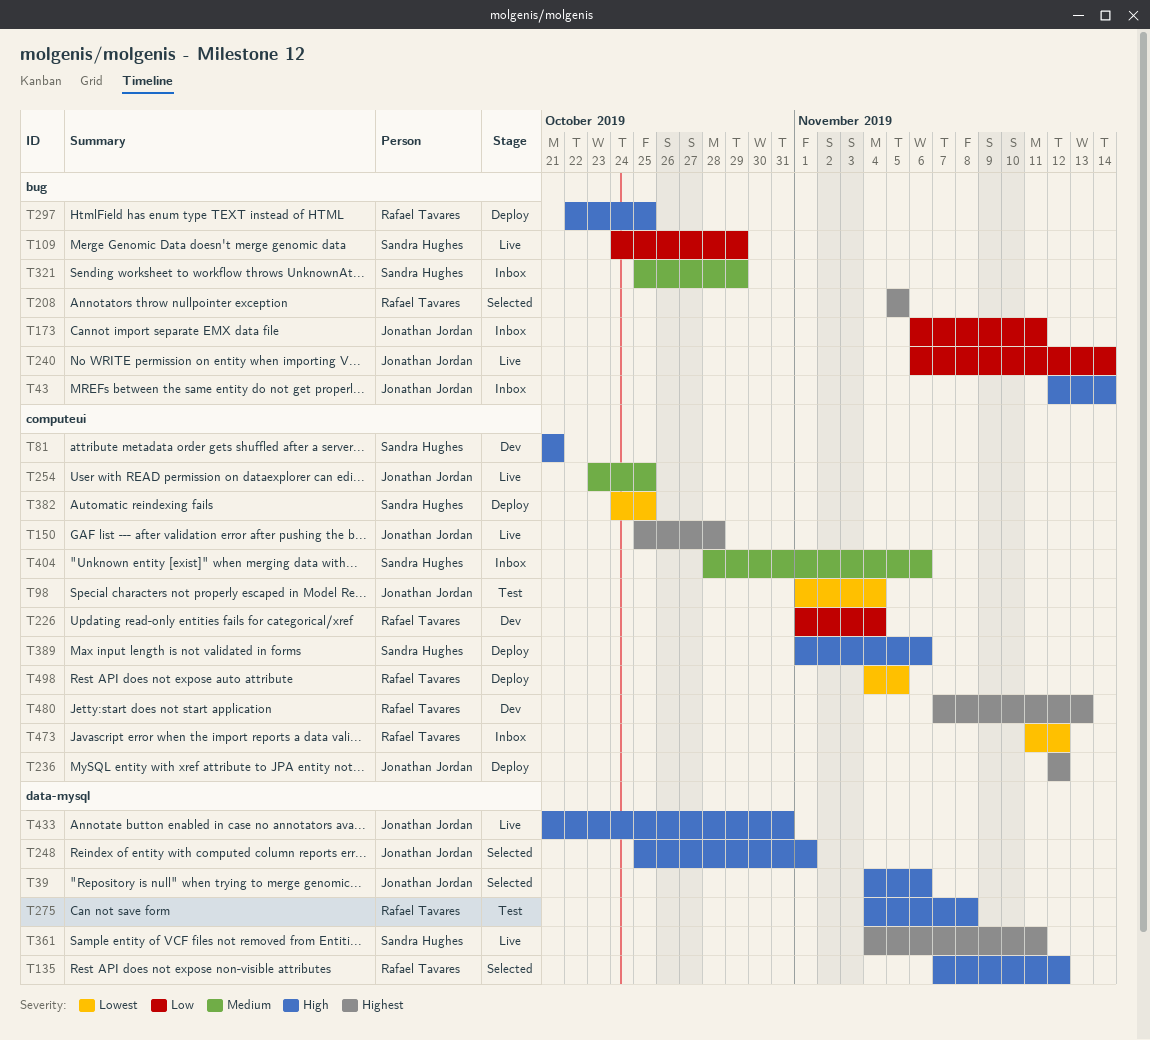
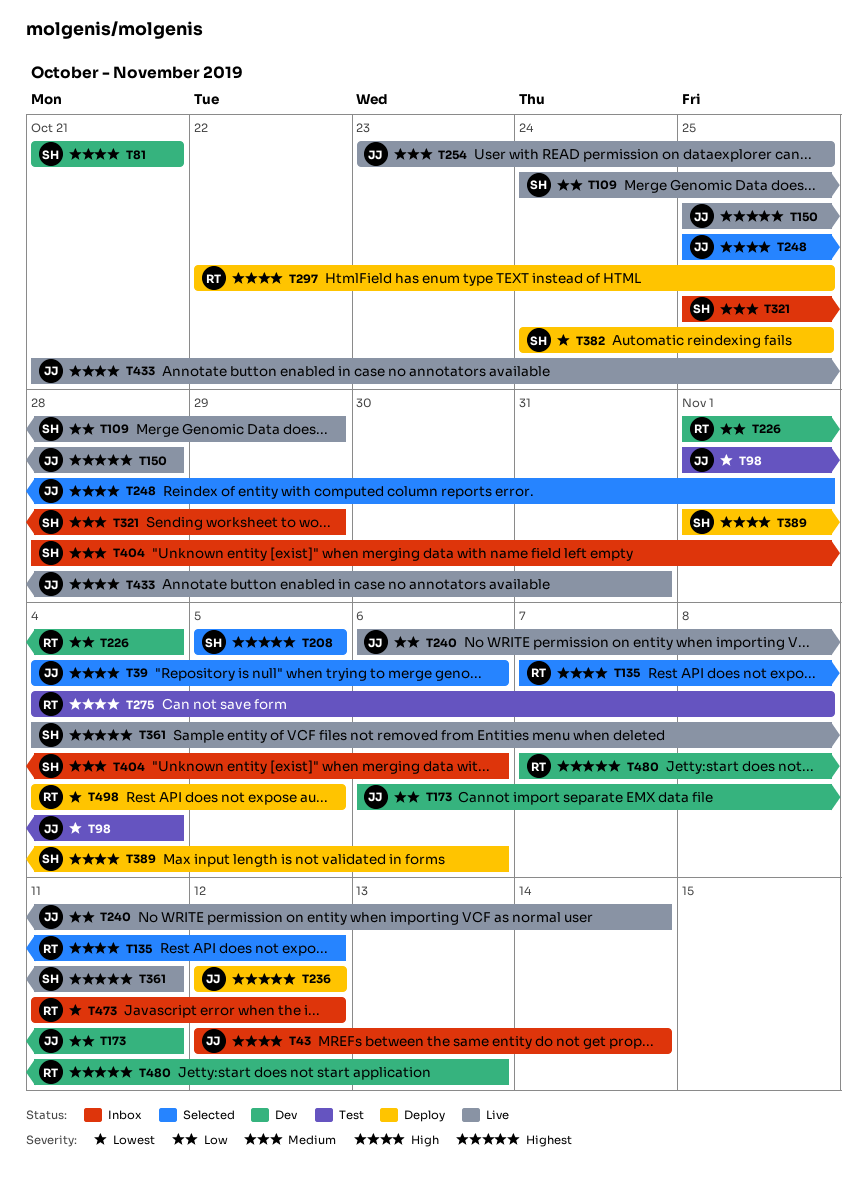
T173, status: Inbox -> Dev
T208, owner: Rafael Tavares -> Sandra Hughes

